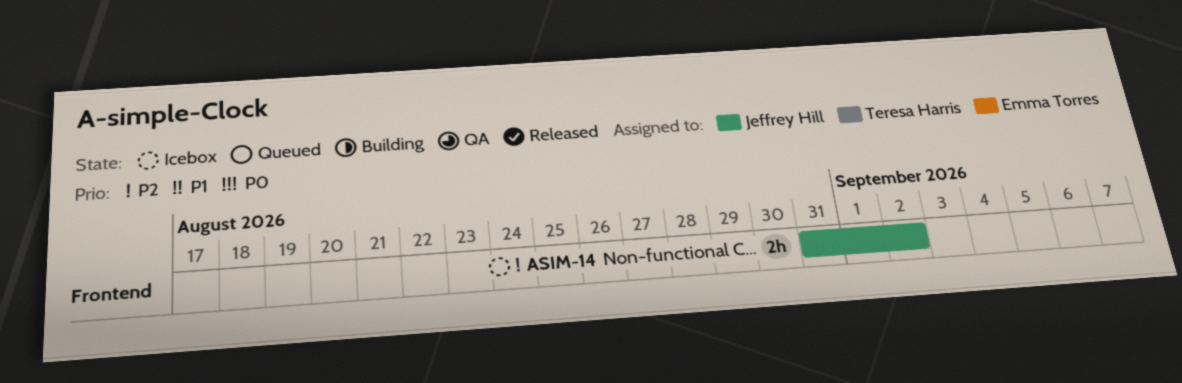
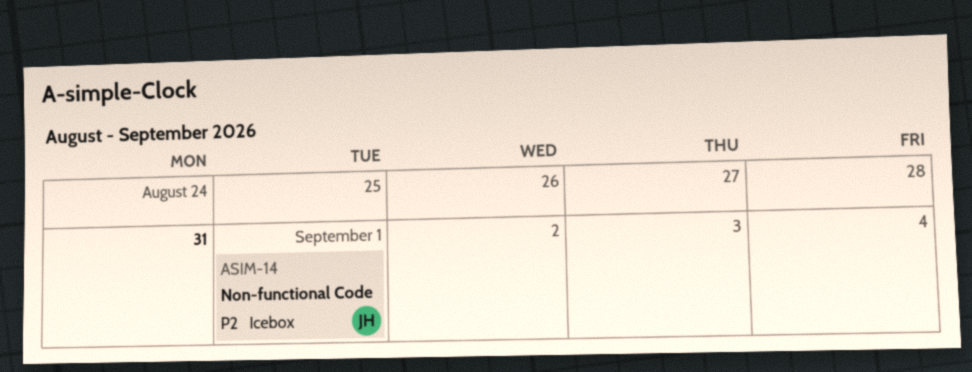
ASIM-14, due: Sep 2 -> Sep 1

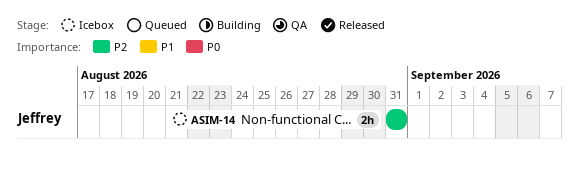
ASIM-14, due: Sep 1 -> Aug 31

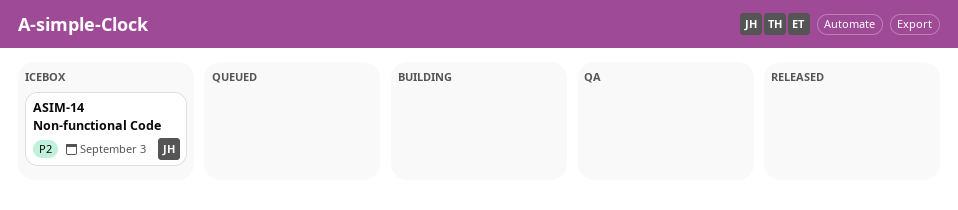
ASIM-14, due: Aug 31 -> Sep 3

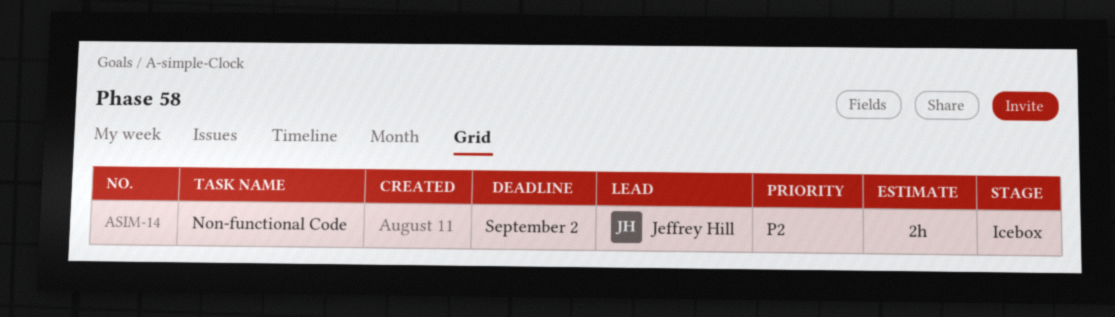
ASIM-14, due: Sep 3 -> Sep 2

